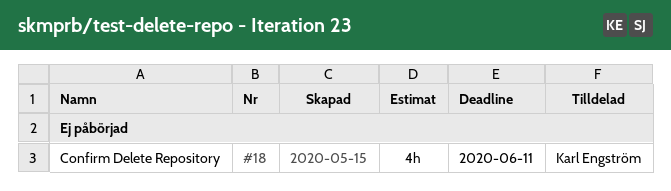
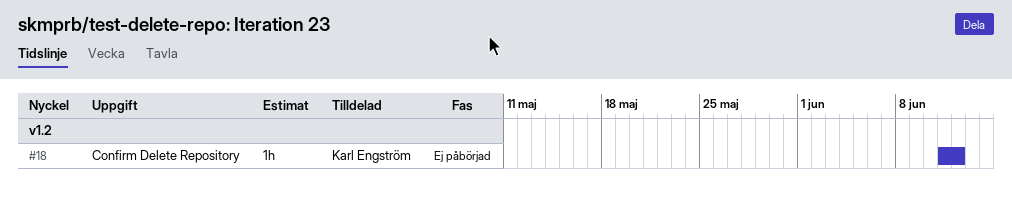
#18, estimate: 4h -> 1h
#18, due: Jun 11 -> Jun 12

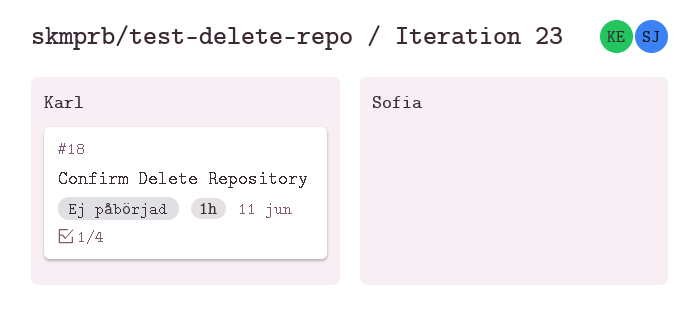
#18, due: Jun 12 -> Jun 11

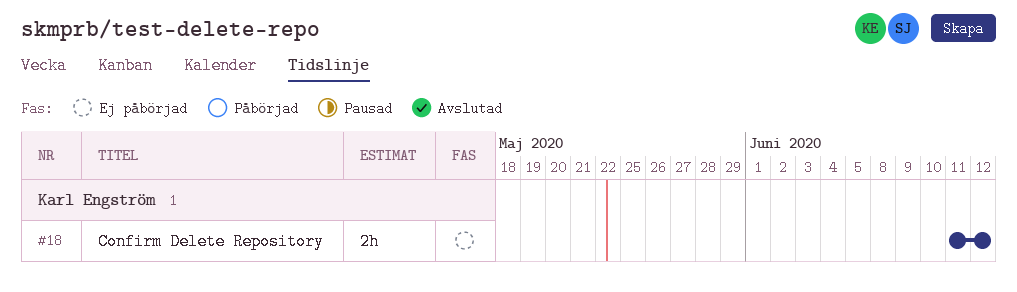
#18, estimate: 1h -> 2h
#18, due: Jun 11 -> Jun 12

